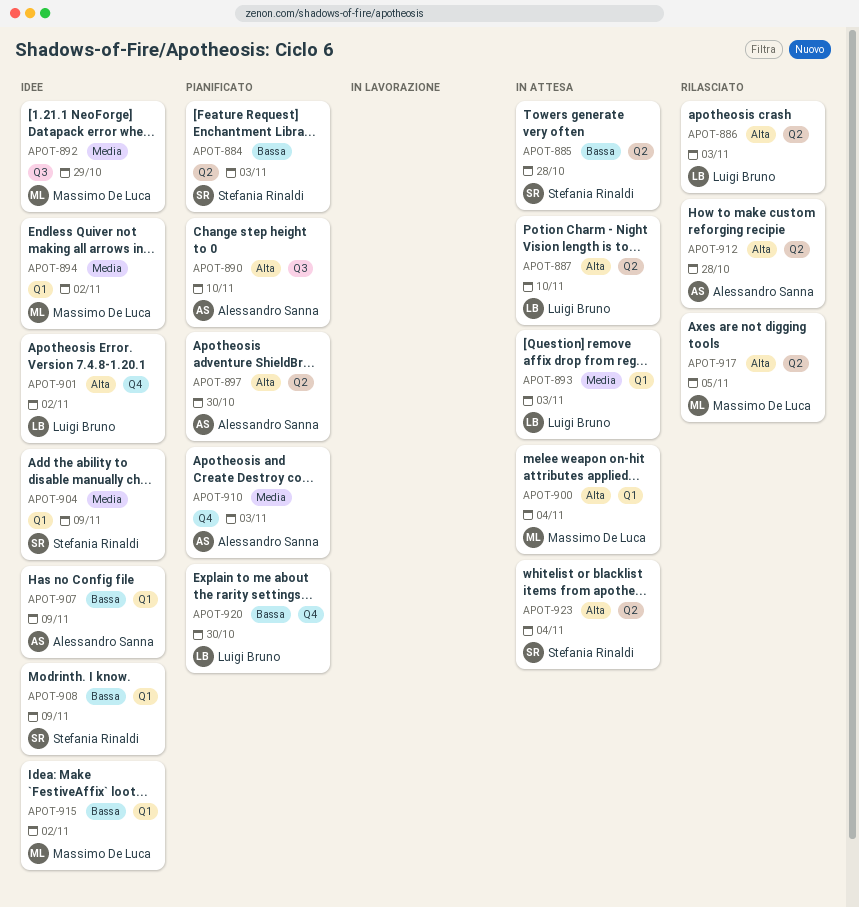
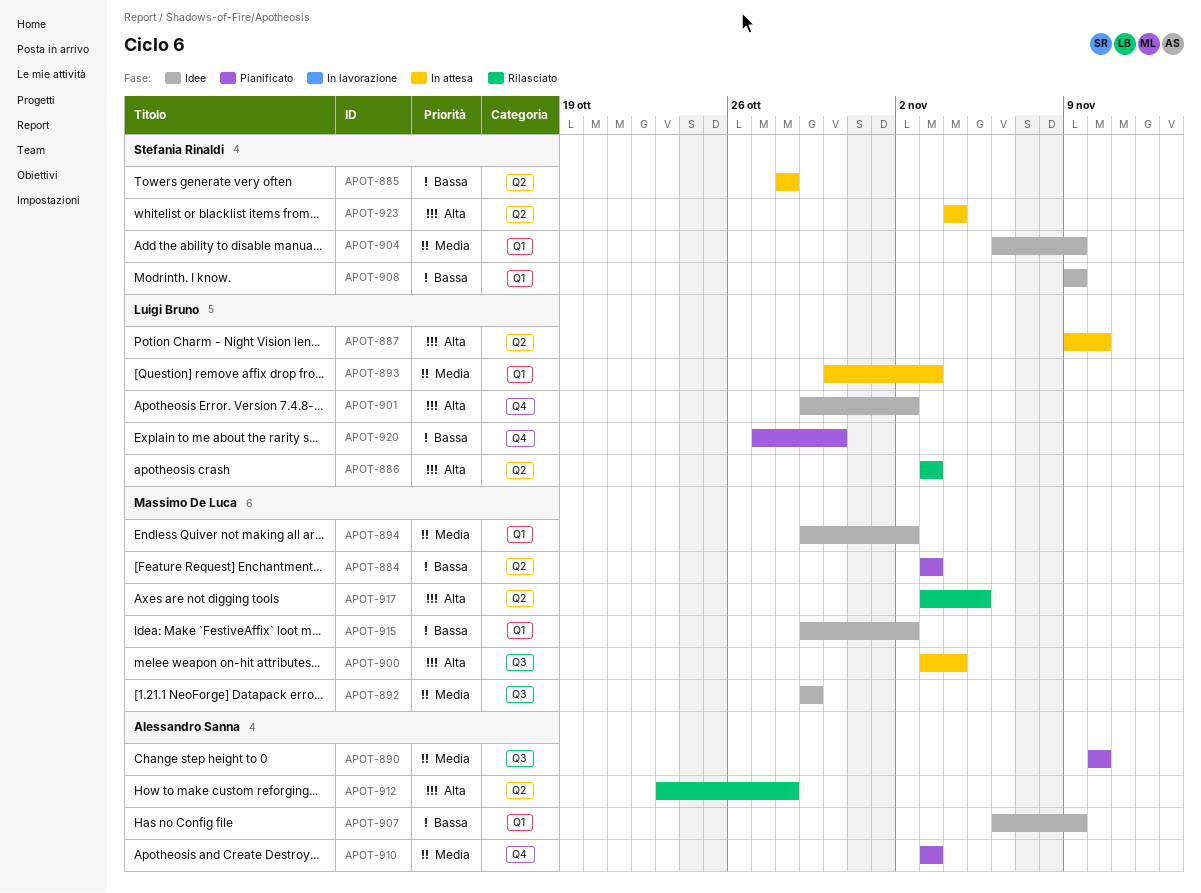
APOT-884, owner: Stefania Rinaldi -> Massimo De Luca
APOT-890, priority: Alta -> Media
APOT-897: present -> none
APOT-900, label: Q1 -> Q3

